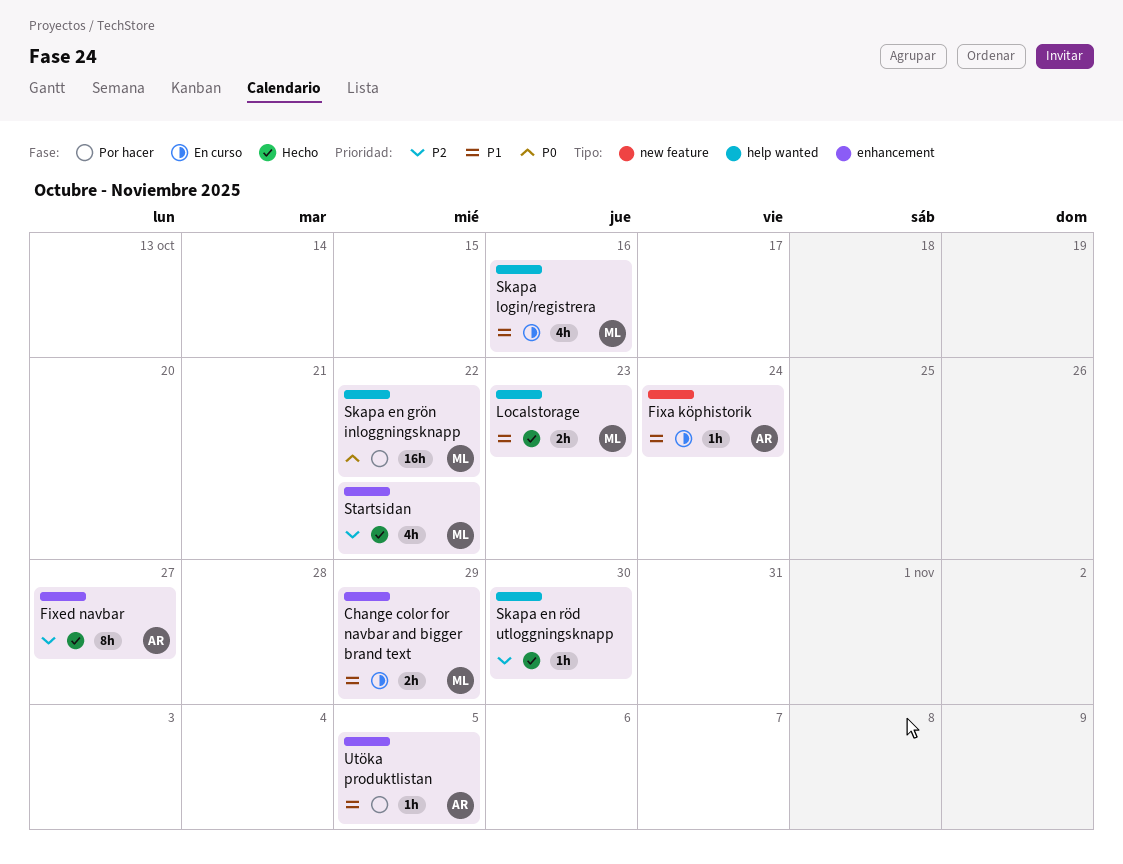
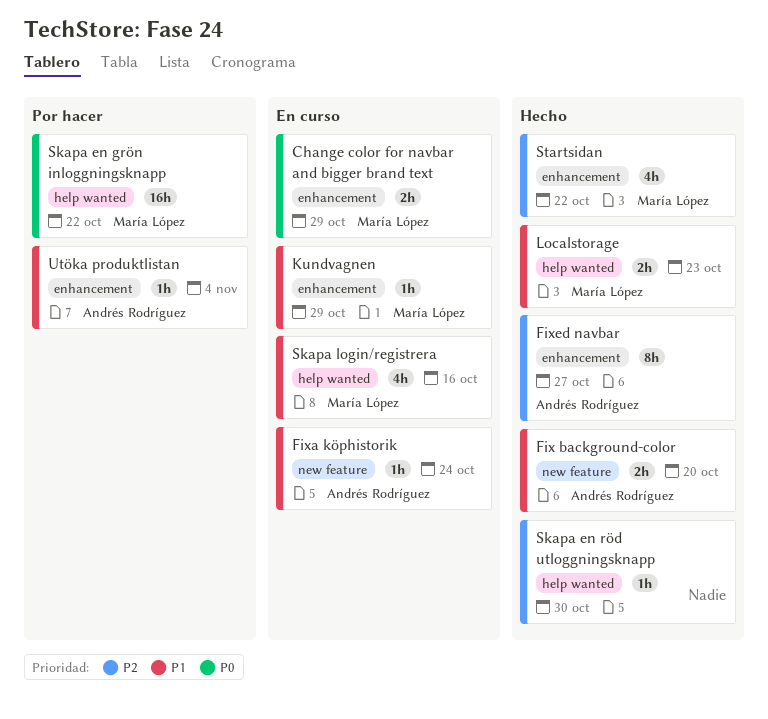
Change color for navbar and bigger brand text, priority: P1 -> P0
Fix background-color: none -> present
Kundvagnen: none -> present
Utöka produktlistan, due: Nov 5 -> Nov 4

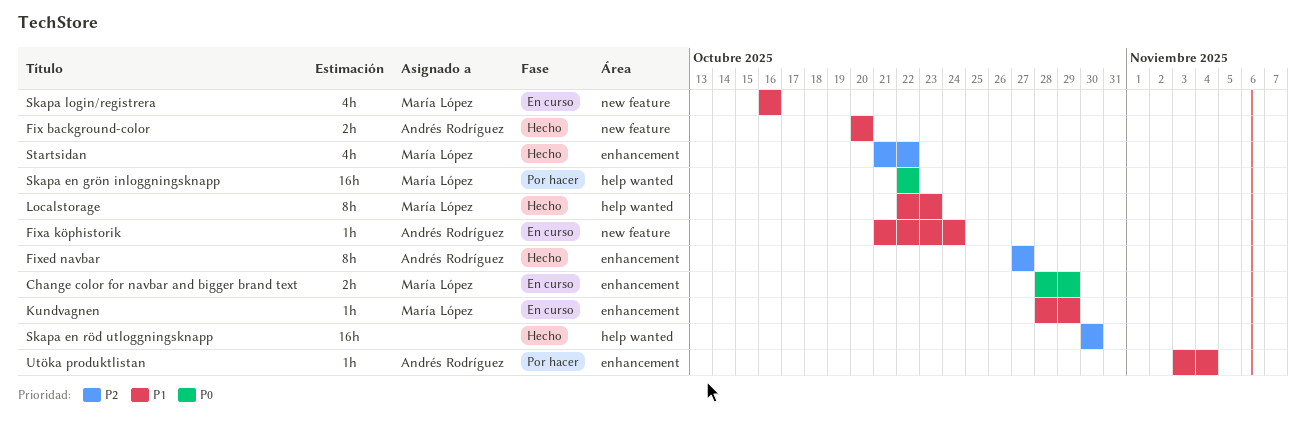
Localstorage, estimate: 2h -> 8h
Skapa en röd utloggningsknapp, estimate: 1h -> 16h
Skapa login/registrera, label: help wanted -> new feature

